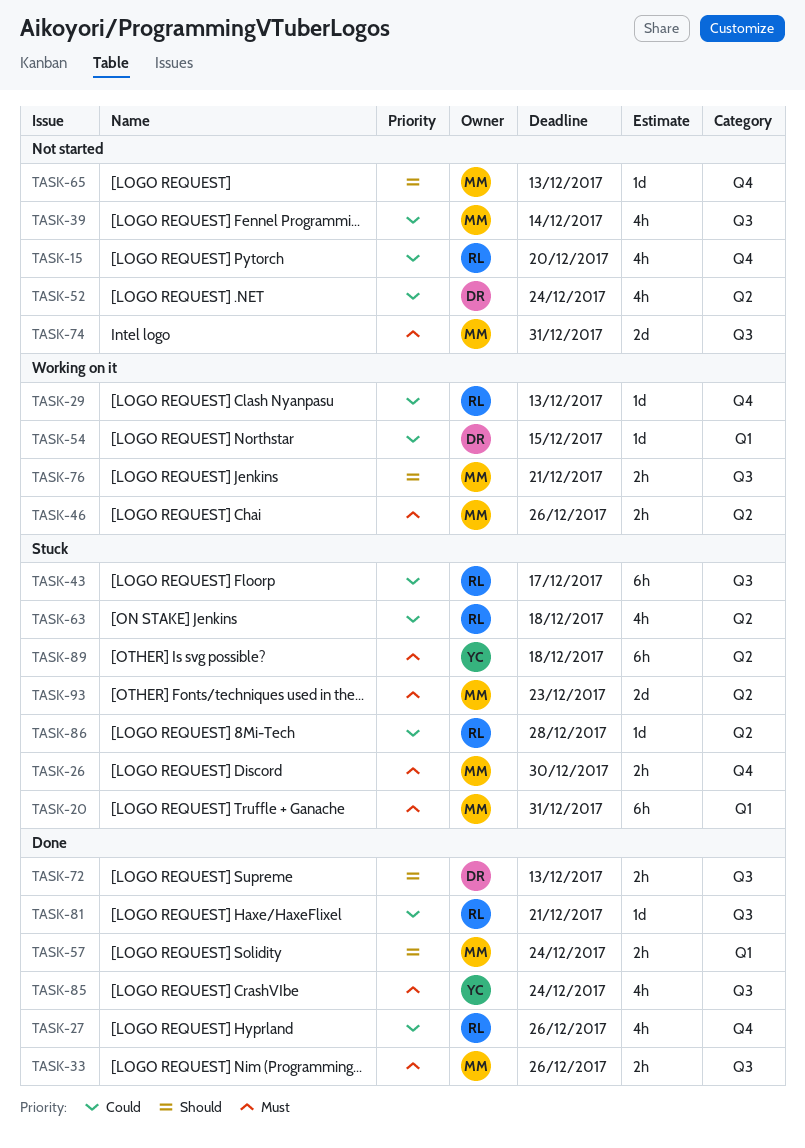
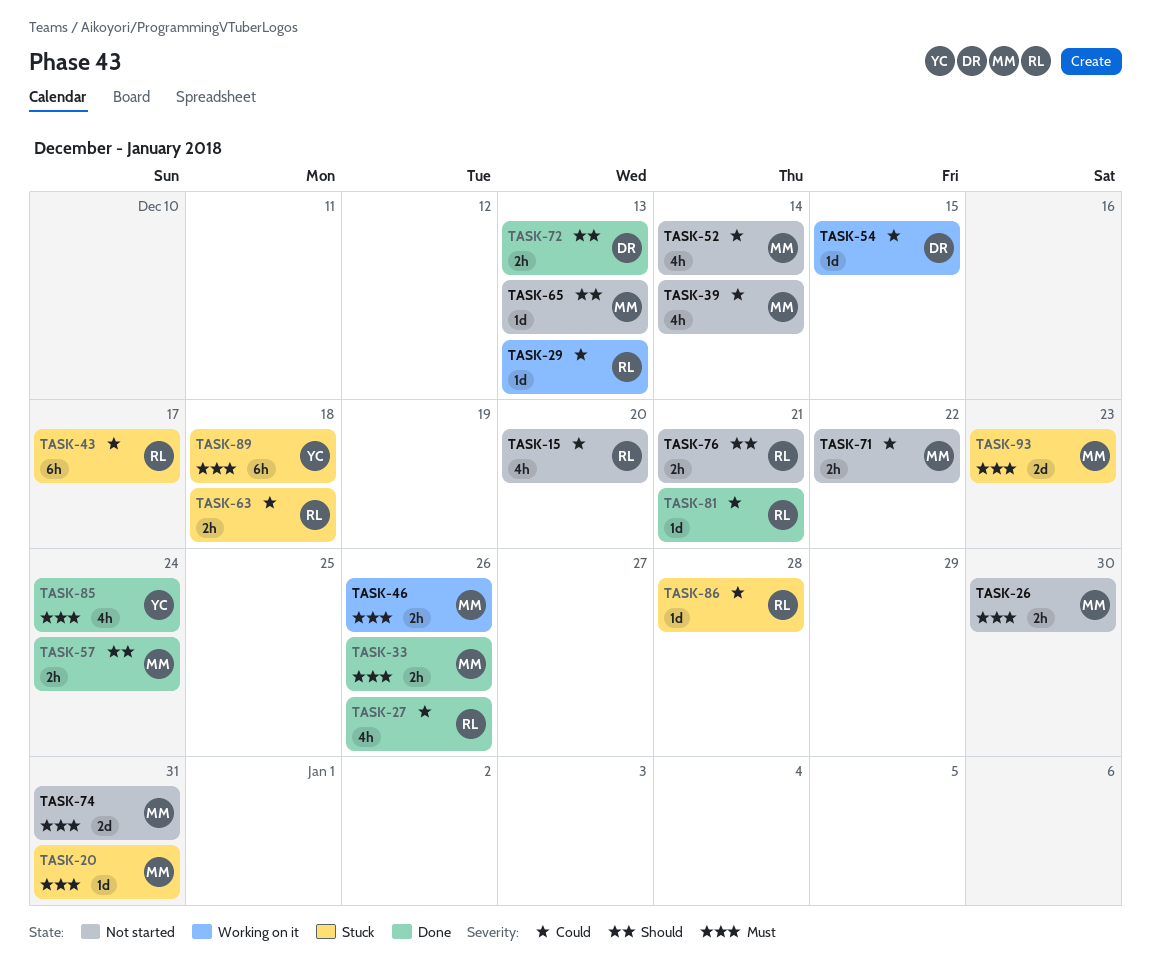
TASK-20, estimate: 6h -> 1d
TASK-26, status: Stuck -> Not started
TASK-52, owner: DR -> MM
TASK-52, due: Dec 24 -> Dec 14
TASK-63, estimate: 4h -> 2h
TASK-71: none -> present
TASK-76, status: Working on it -> Not started
TASK-76, owner: MM -> RL

